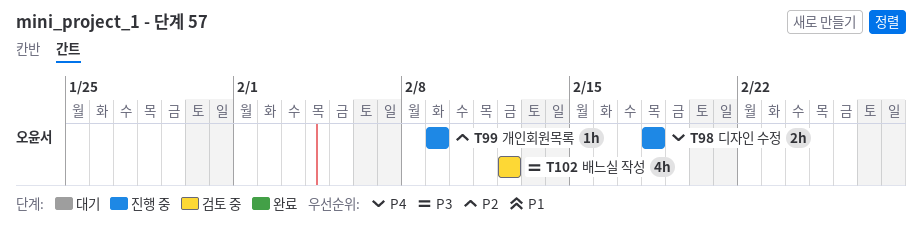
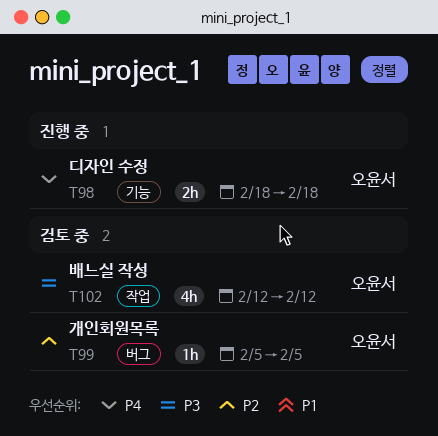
T99, status: 진행 중 -> 검토 중
T99, start: Feb 9 -> Feb 5
T99, due: Feb 9 -> Feb 5

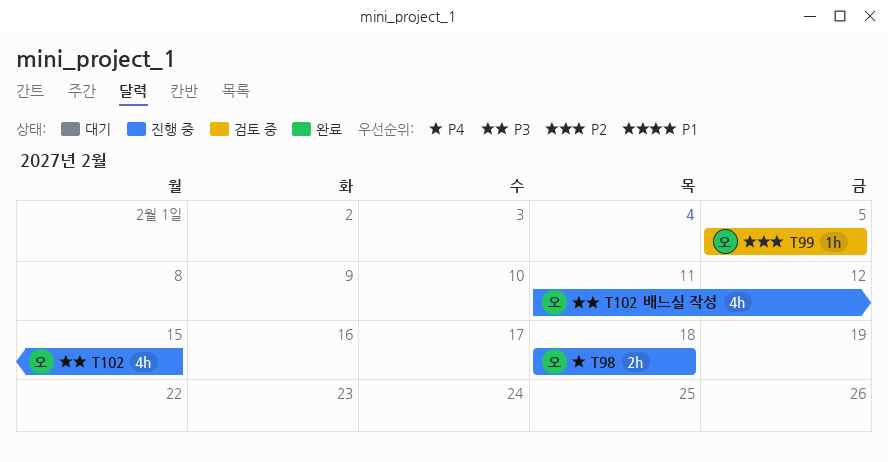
T102, status: 검토 중 -> 진행 중
T102, start: Feb 12 -> Feb 11
T102, due: Feb 12 -> Feb 15

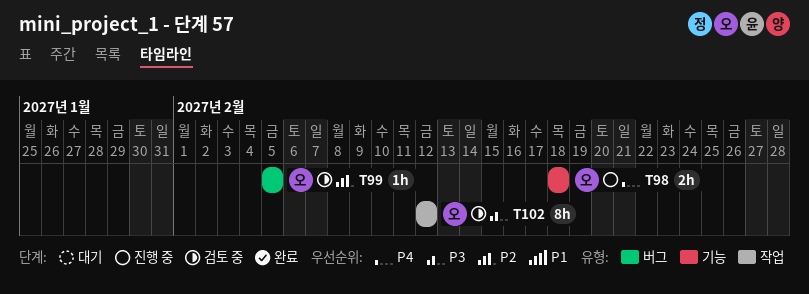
T102, status: 진행 중 -> 검토 중
T102, estimate: 4h -> 8h
T102, start: Feb 11 -> Feb 12
T102, due: Feb 15 -> Feb 12

